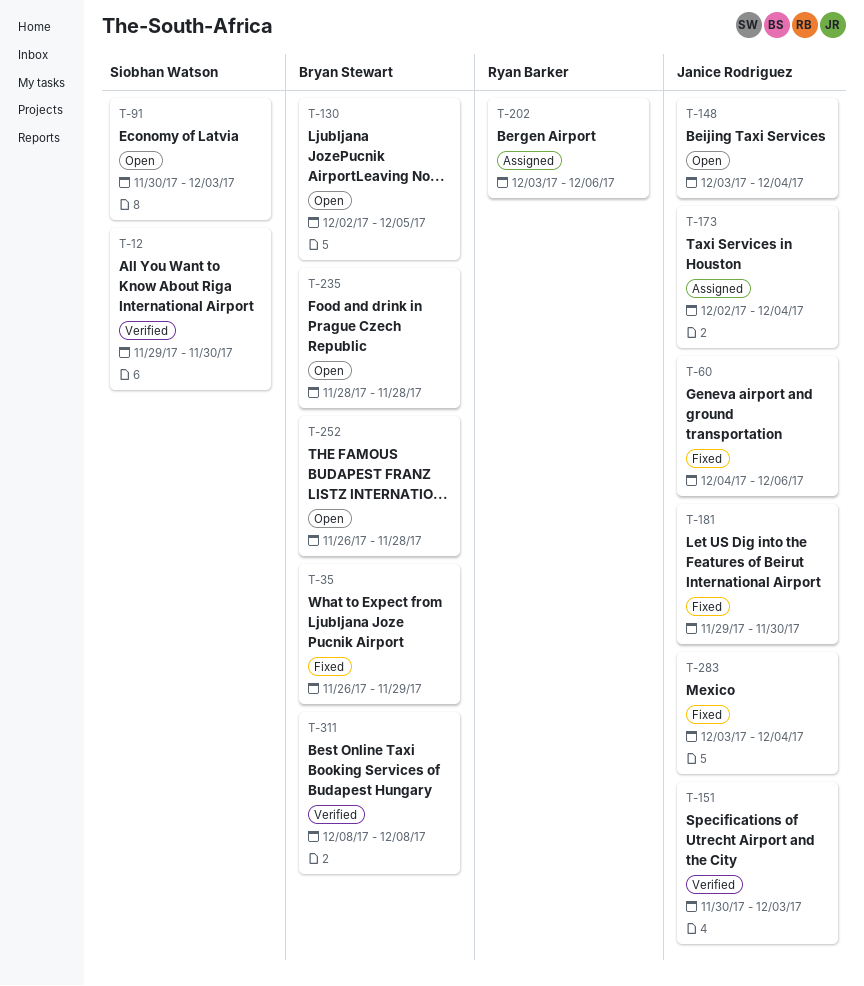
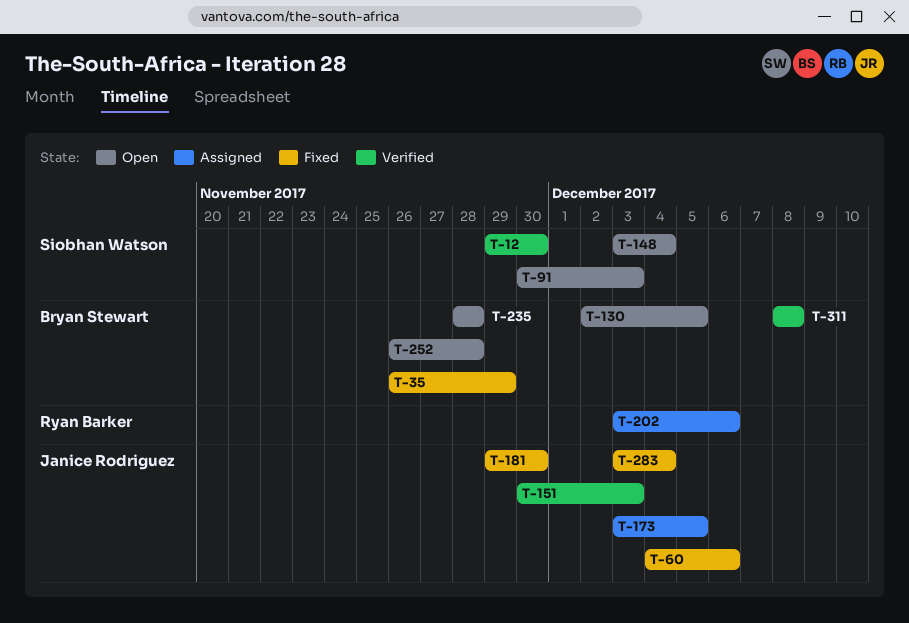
T-148, owner: Janice Rodriguez -> Siobhan Watson
T-173, start: Dec 2 -> Dec 3
T-173, due: Dec 4 -> Dec 5

